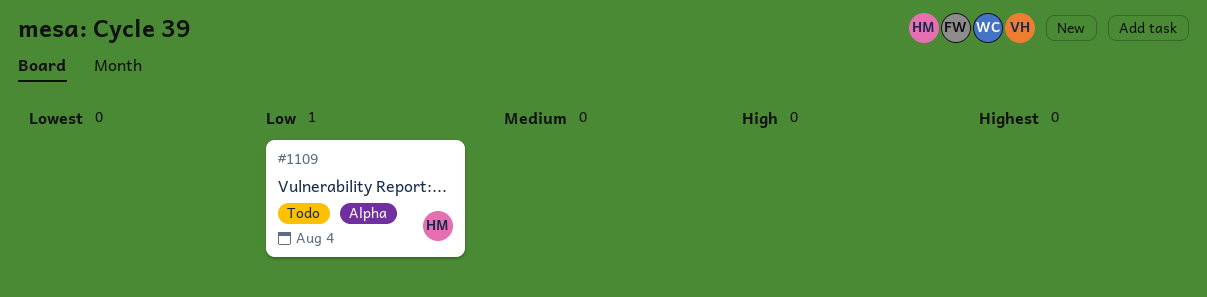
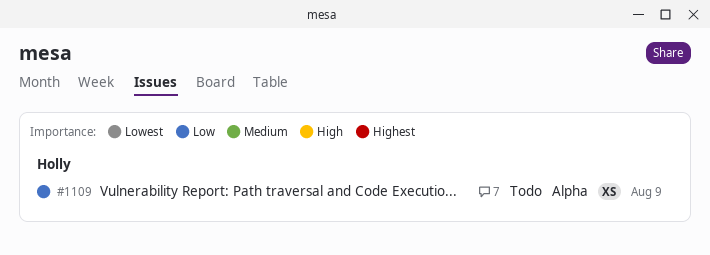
#1109, due: Aug 4 -> Aug 9

